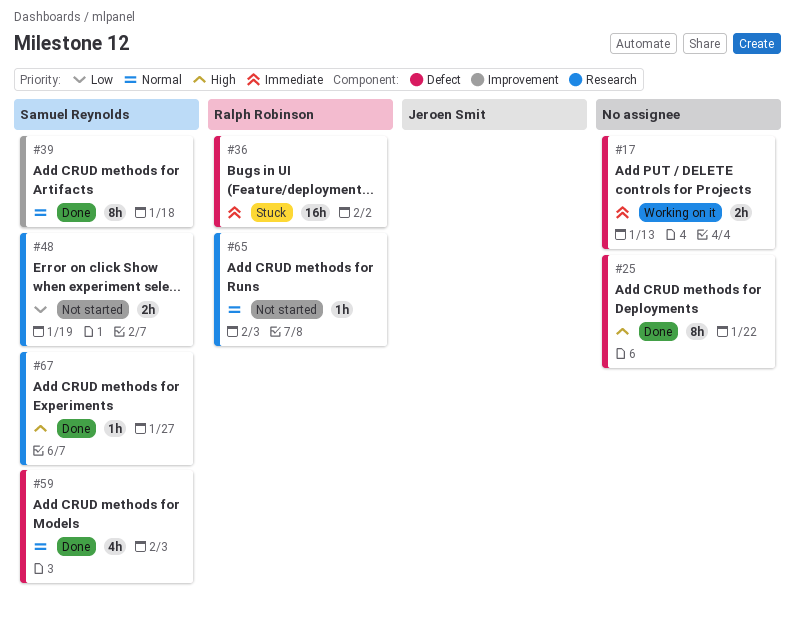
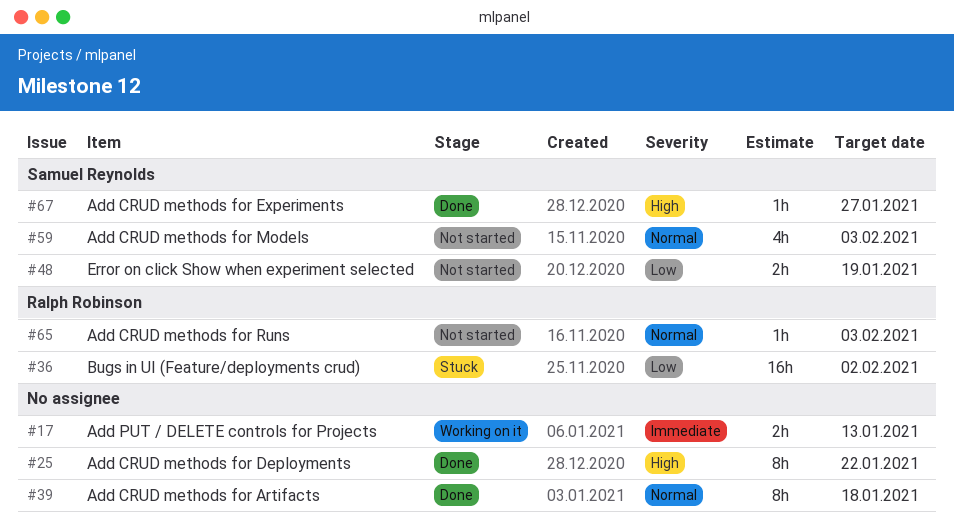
#36, priority: Immediate -> Low
#39, owner: Samuel Reynolds -> none
#59, status: Done -> Not started

